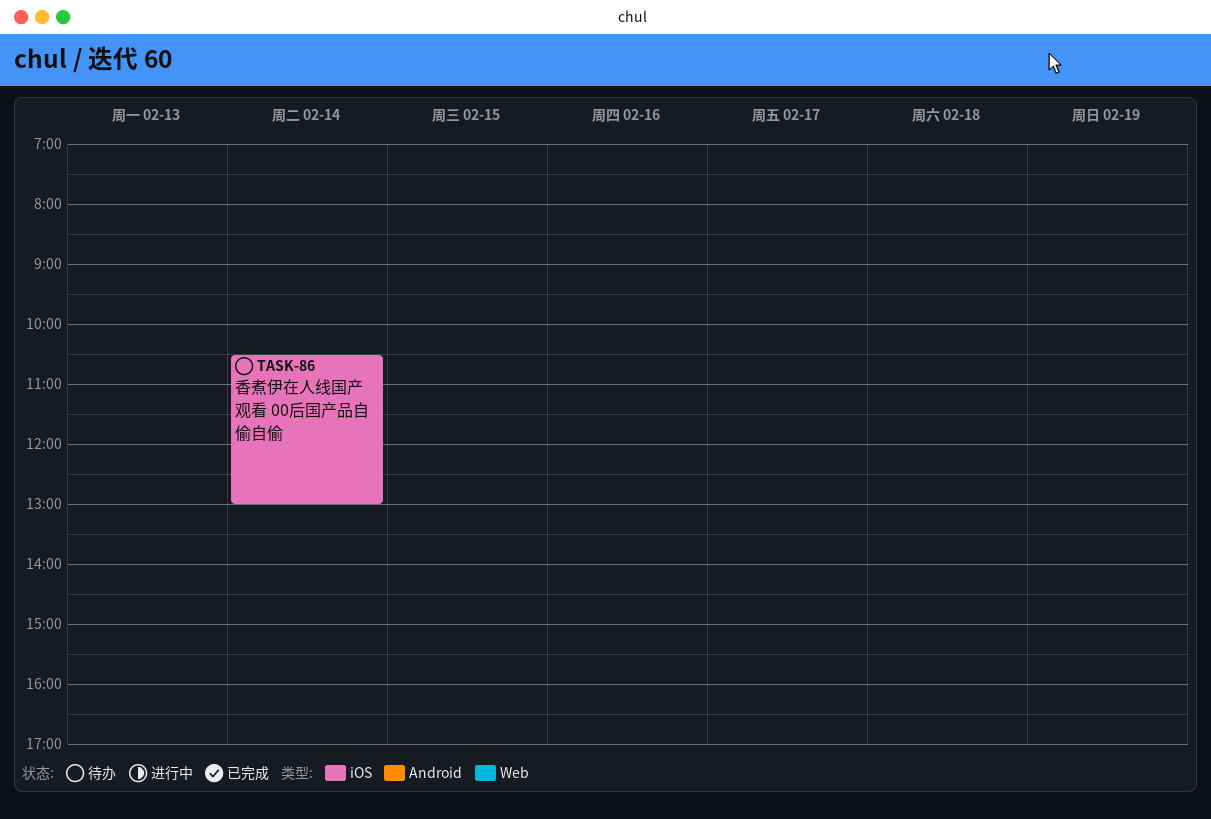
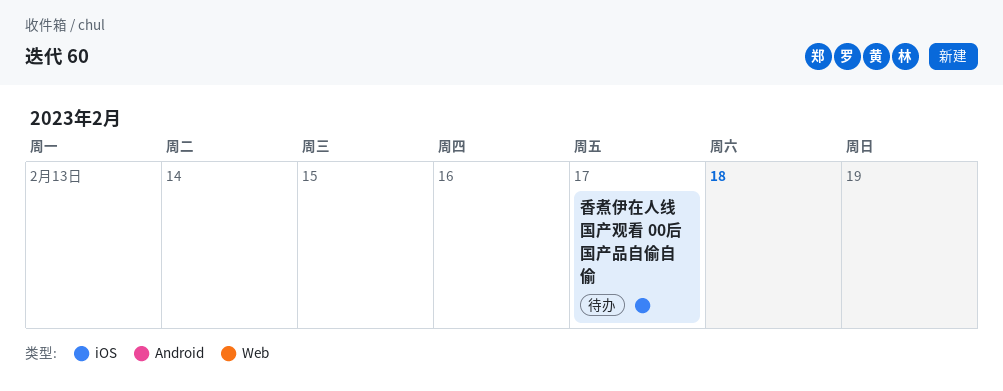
香煮伊在人线国产观看 00后国产品自偷自偷, day: Feb 14 -> Feb 17

